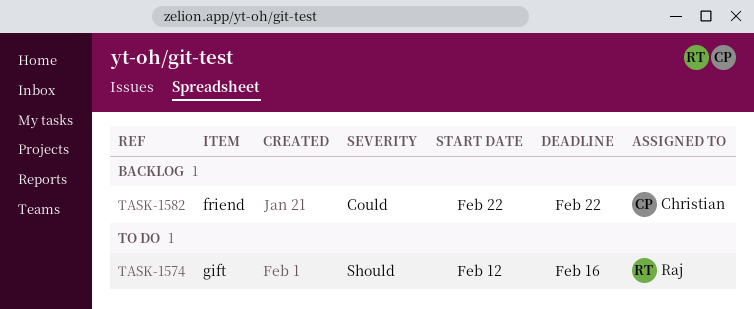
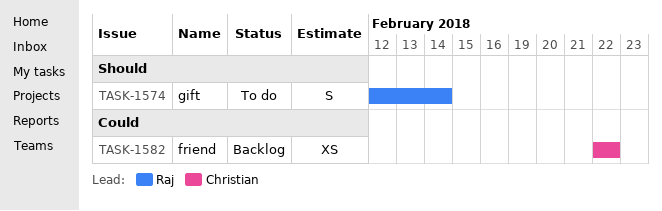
TASK-1574, due: Feb 16 -> Feb 14

